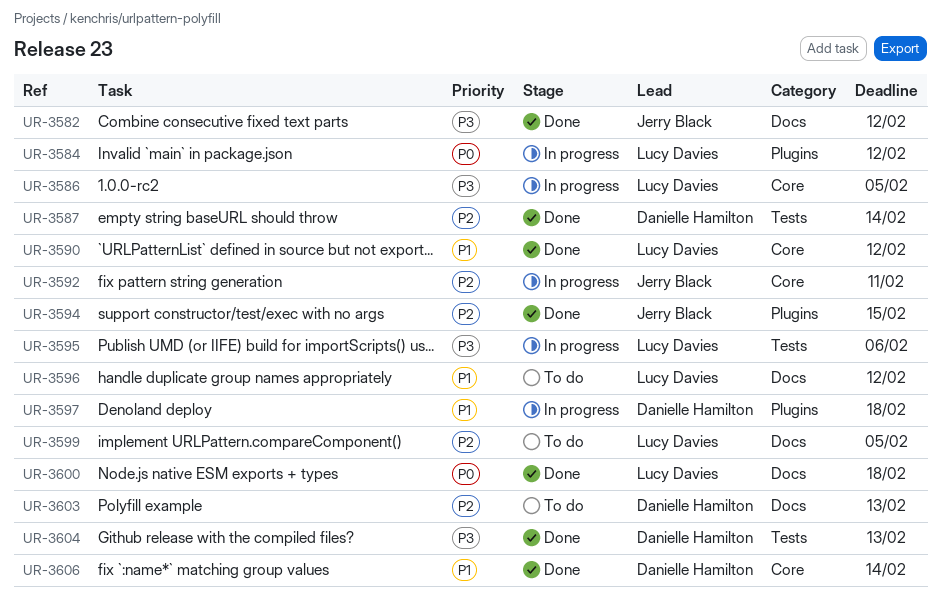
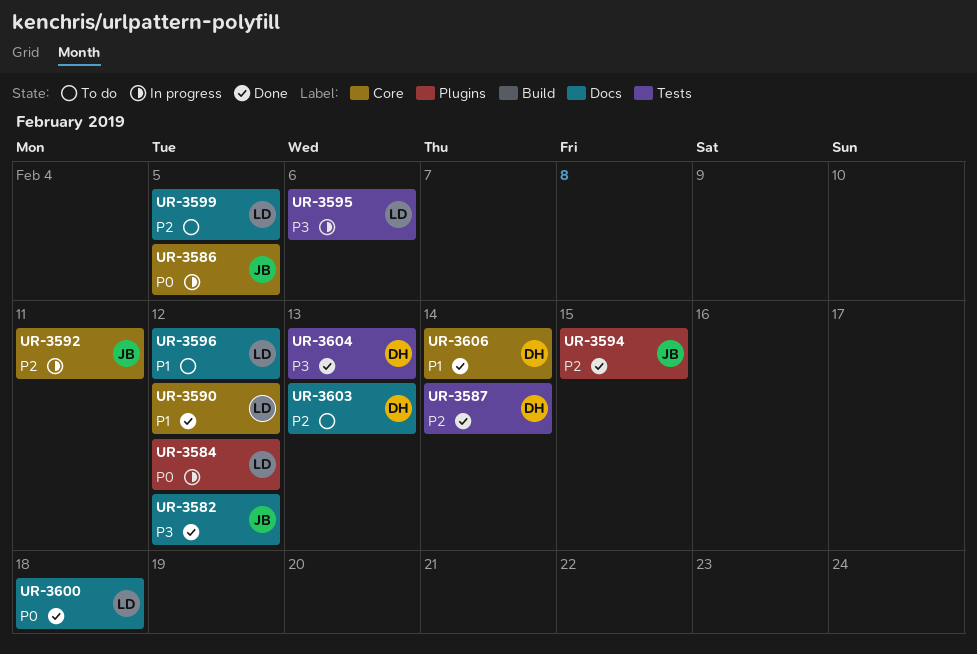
UR-3586, owner: Lucy Davies -> Jerry Black
UR-3586, priority: P3 -> P0
UR-3597: present -> none

